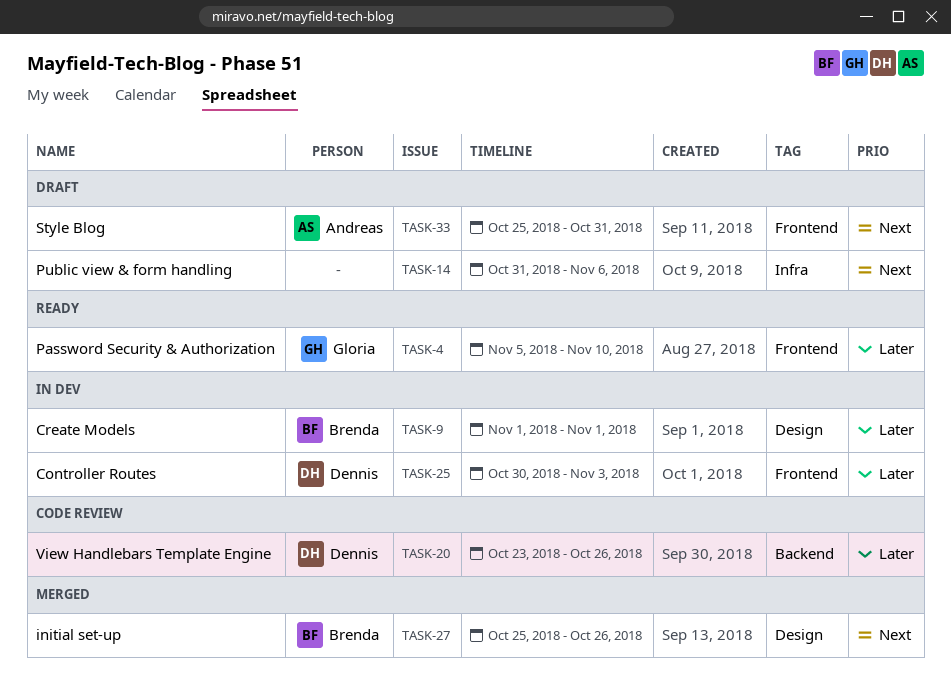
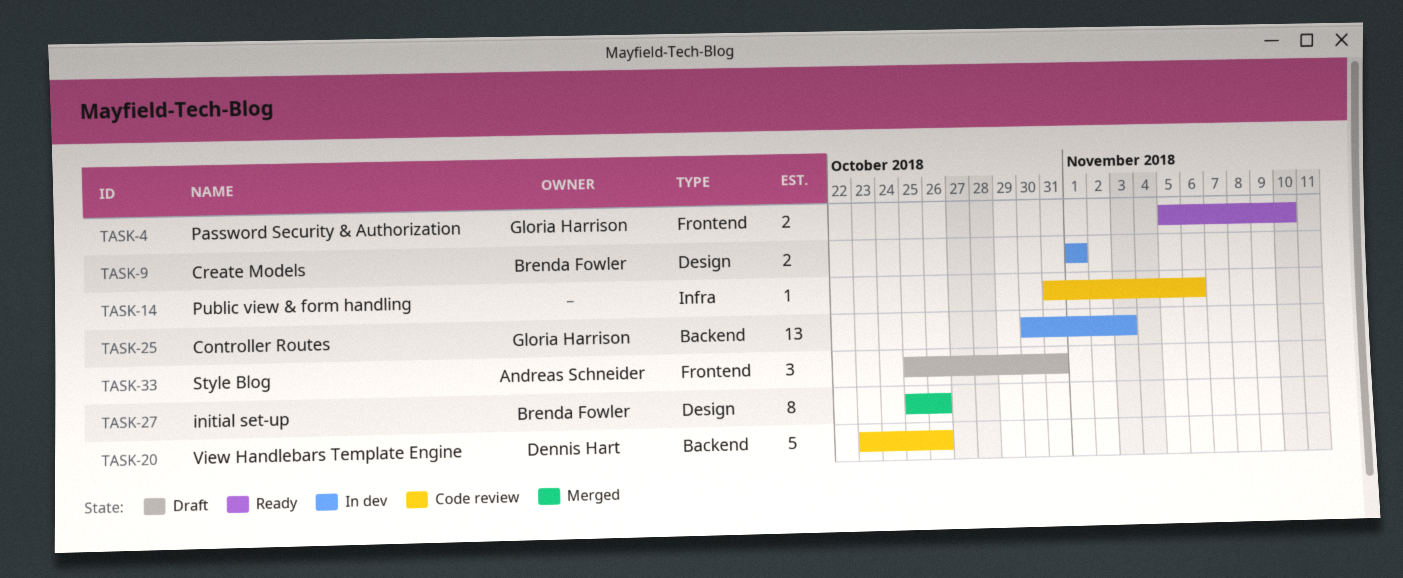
TASK-14, status: Draft -> Code review
TASK-25, owner: Dennis Hart -> Gloria Harrison
TASK-25, label: Frontend -> Backend

